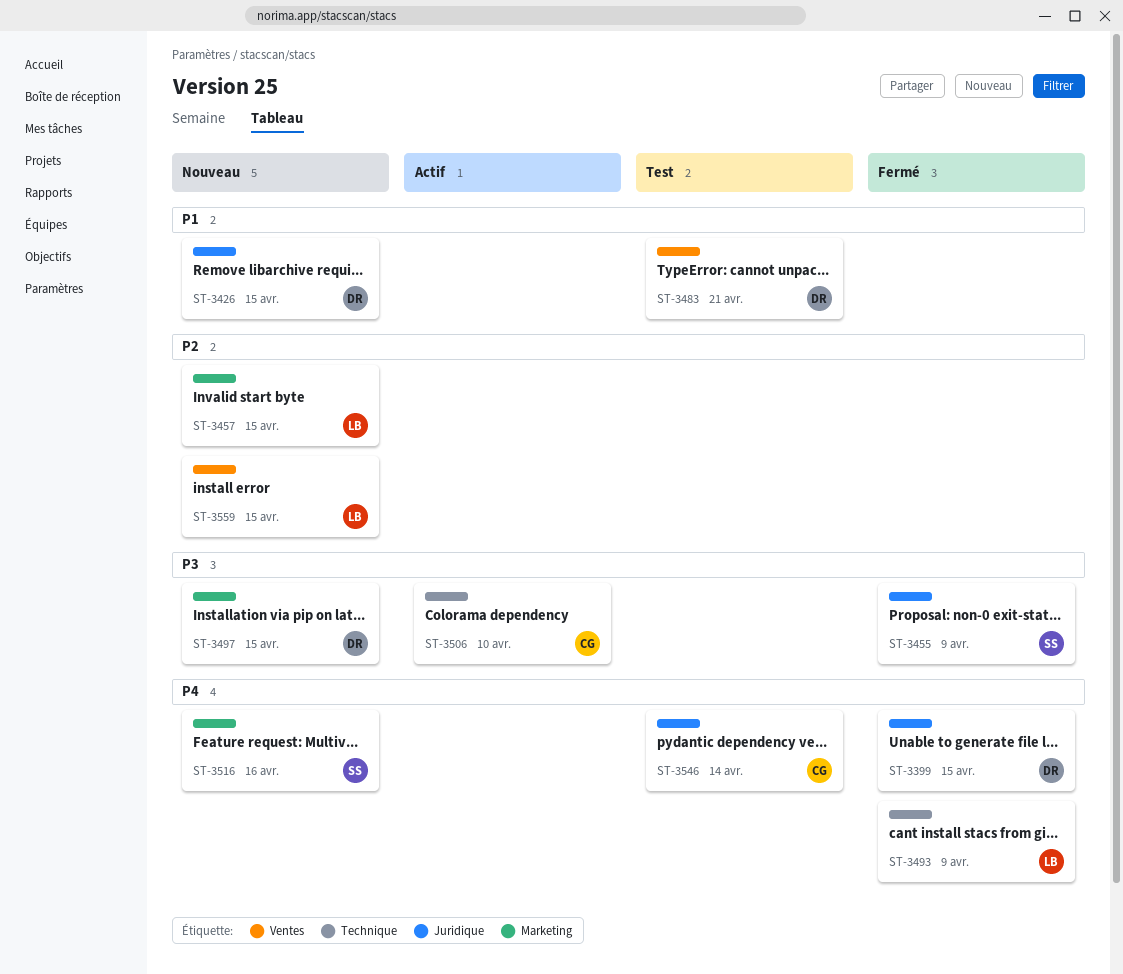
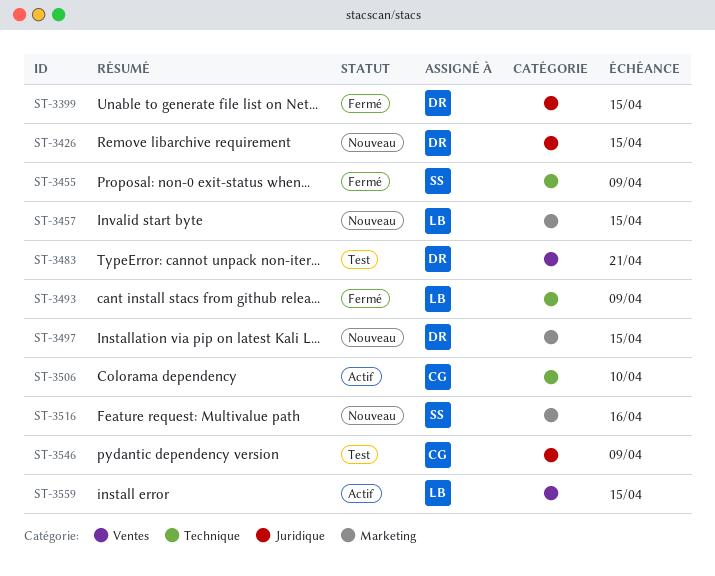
ST-3455, label: Juridique -> Technique
ST-3546, due: Apr 14 -> Apr 9
ST-3559, status: Nouveau -> Actif

